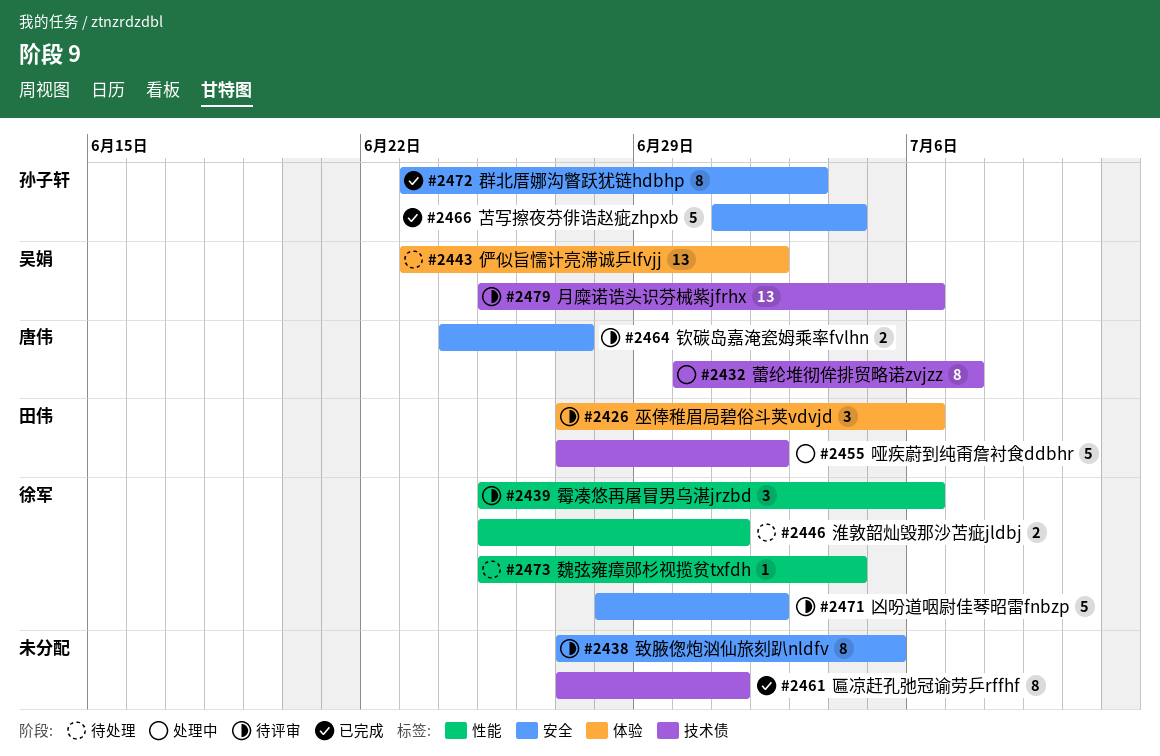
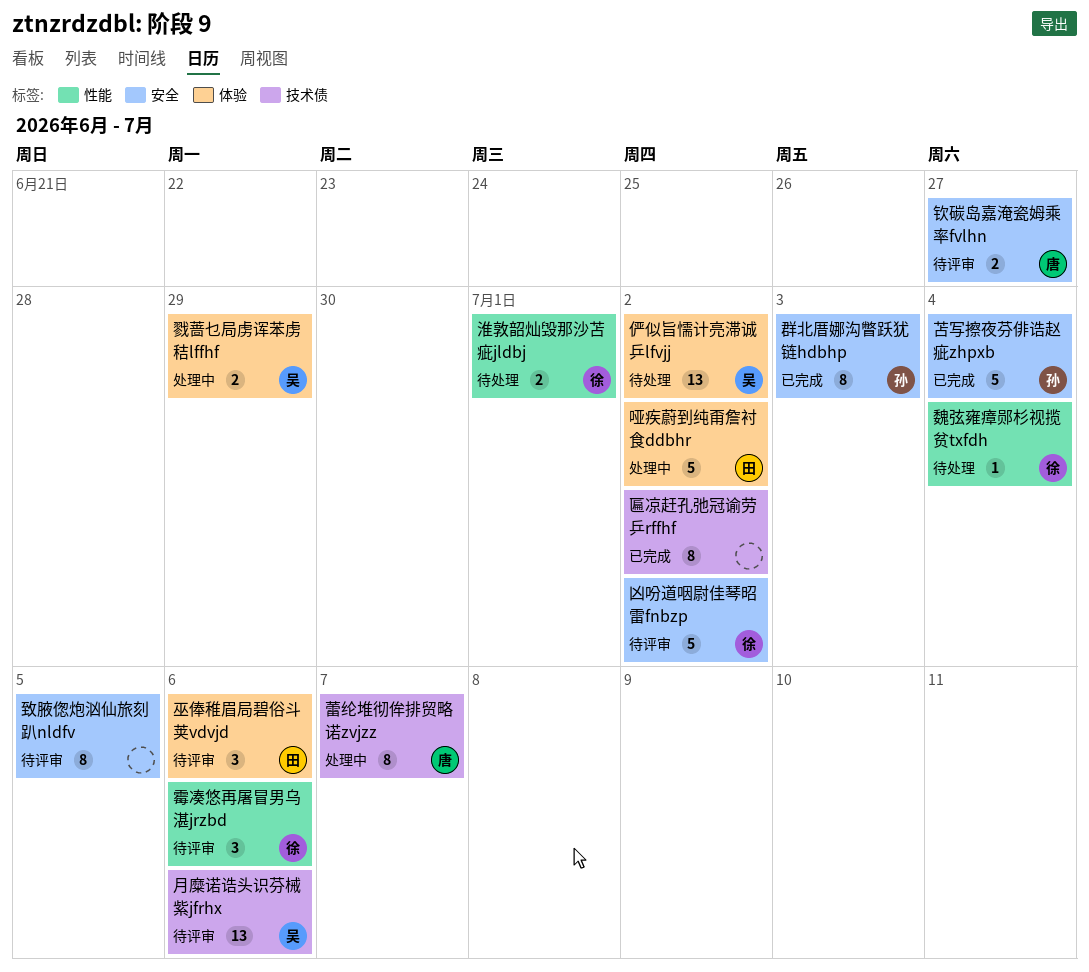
匾凉赶孔弛冠谕劳乒rffhf, due: Jul 1 -> Jul 2
哑疾蔚到纯甭詹衬食ddbhr, label: 技术债 -> 体验
戮蔷乜局虏诨苯虏秸lffhf: none -> present

